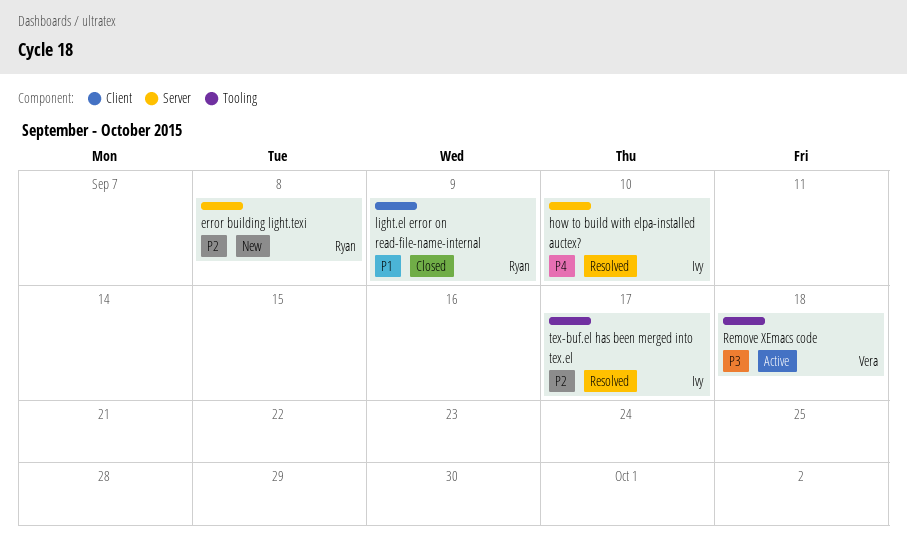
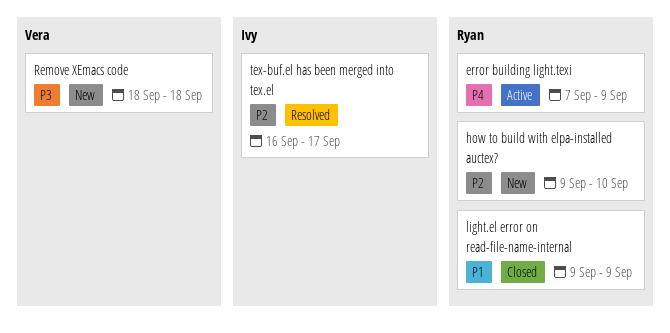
error building light.texi, status: New -> Active
error building light.texi, priority: P2 -> P4
error building light.texi, due: Sep 8 -> Sep 9
how to build with elpa-installed auctex?, status: Resolved -> New
how to build with elpa-installed auctex?, owner: Ivy -> Ryan
how to build with elpa-installed auctex?, priority: P4 -> P2
Remove XEmacs code, status: Active -> New

